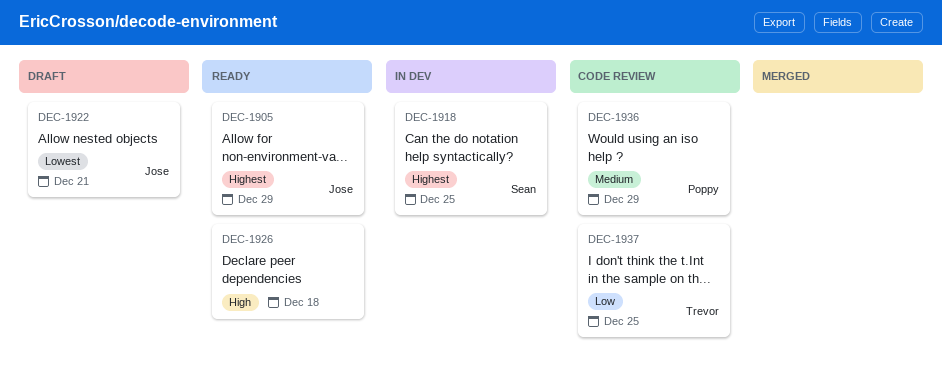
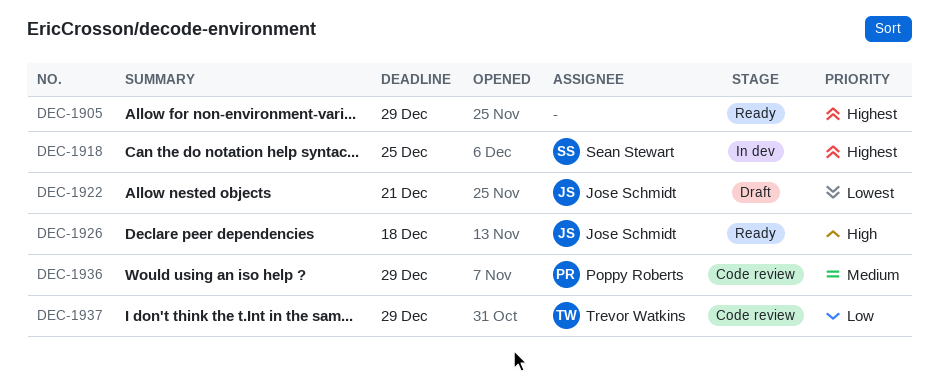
DEC-1905, owner: Jose Schmidt -> none
DEC-1926, owner: none -> Jose Schmidt
DEC-1937, due: Dec 25 -> Dec 29

